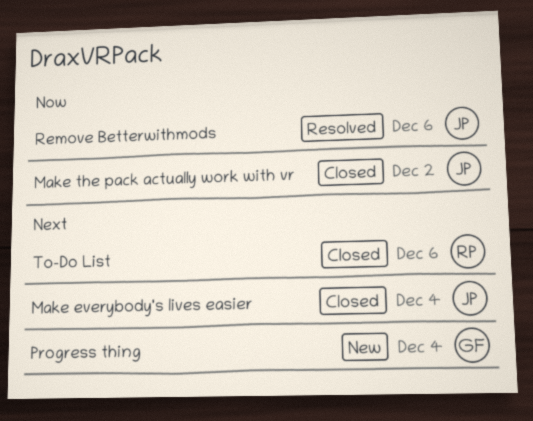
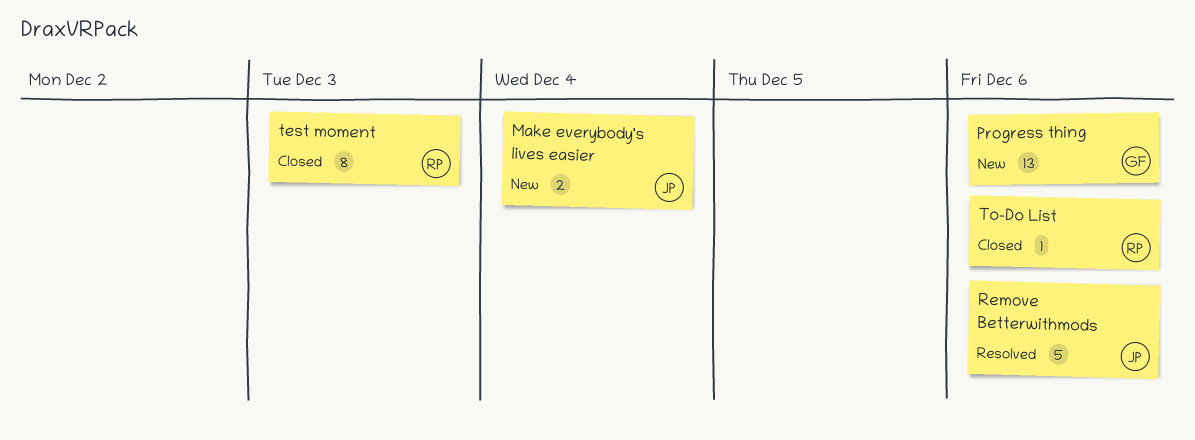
Make everybody's lives easier, status: Closed -> New
Make the pack actually work with vr: present -> none
Progress thing, due: Dec 4 -> Dec 6
test moment: none -> present

